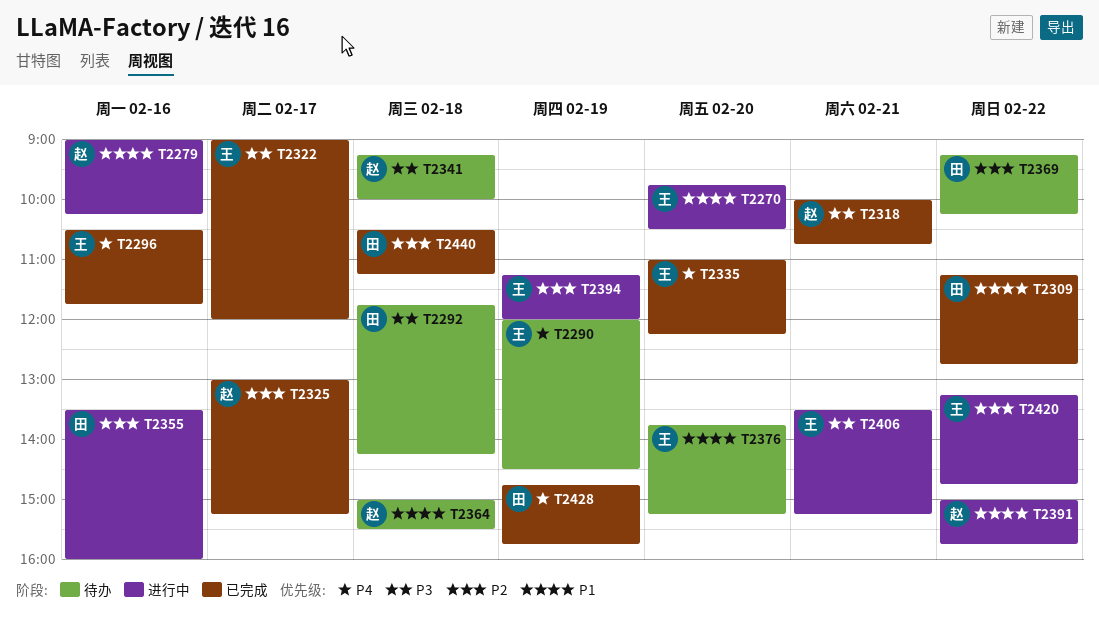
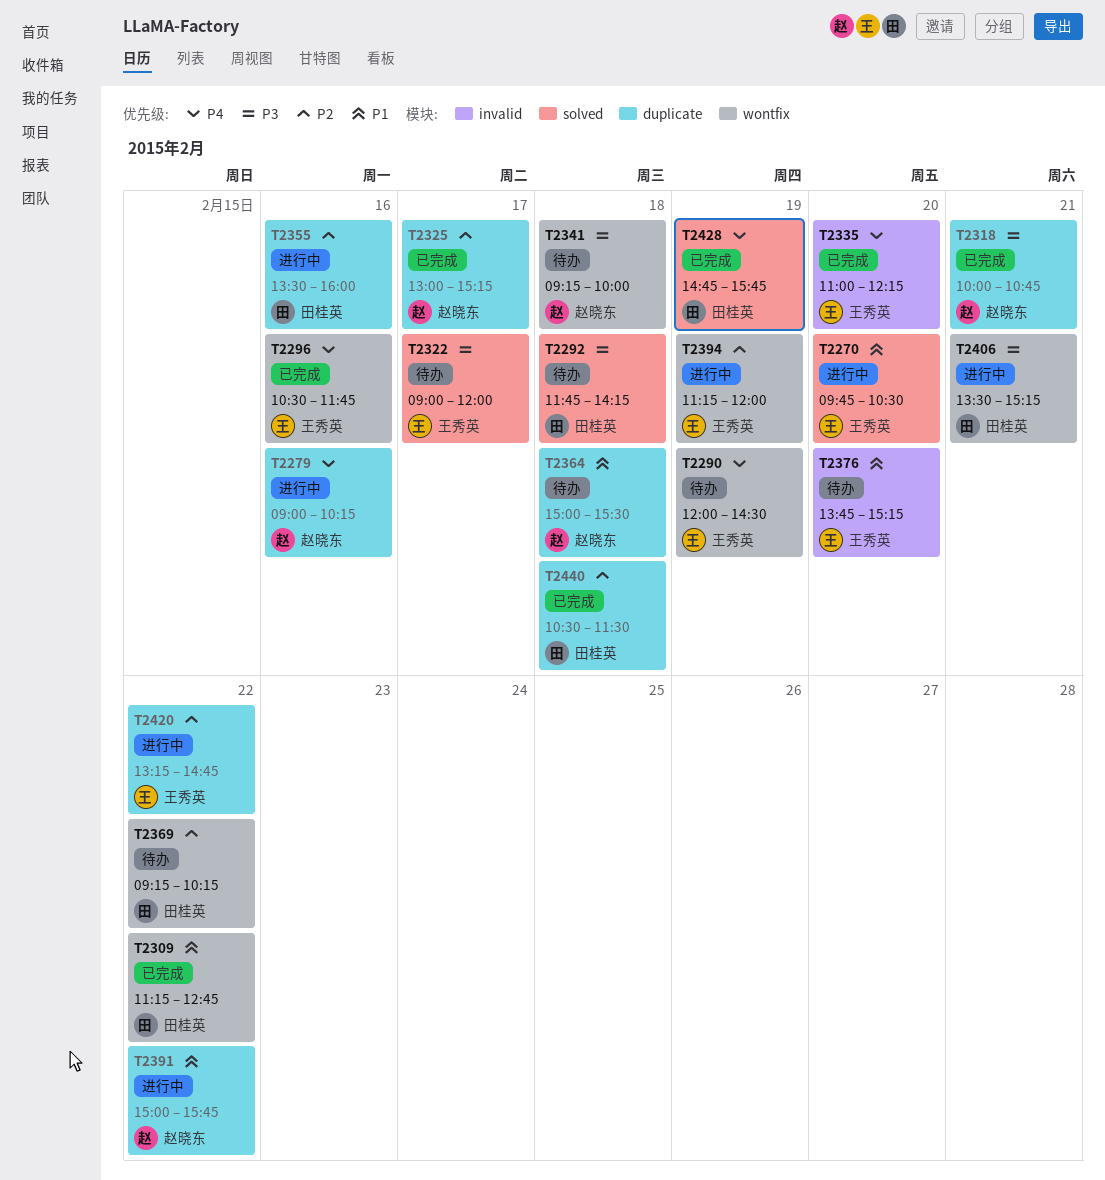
T2279, priority: P1 -> P4
T2322, status: 已完成 -> 待办
T2406, owner: 王秀英 -> 田桂英
T2440, ends: 11:15 -> 11:30

